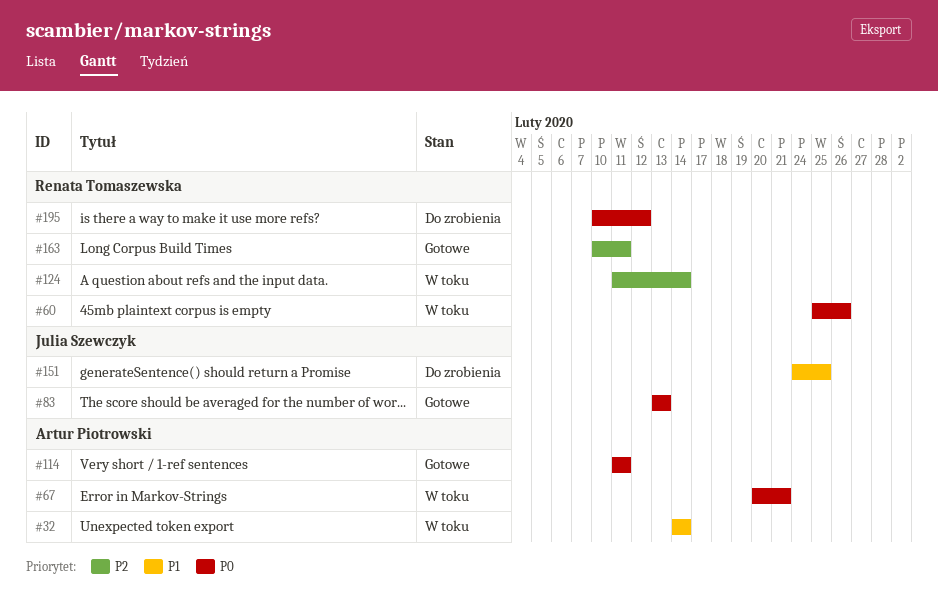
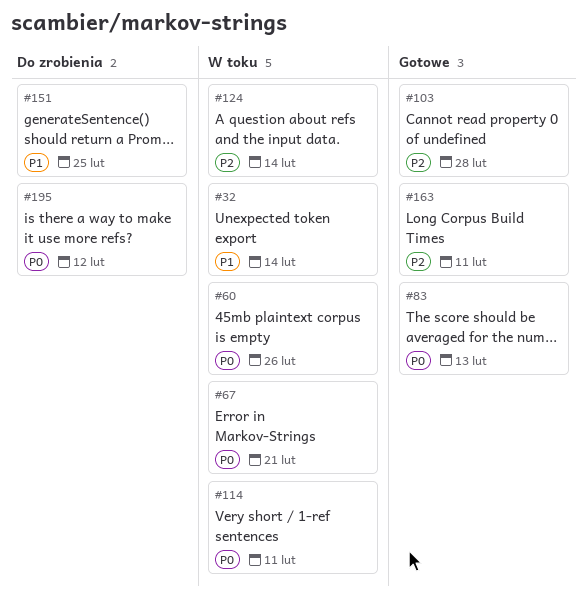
#103: none -> present
#114, status: Gotowe -> W toku

